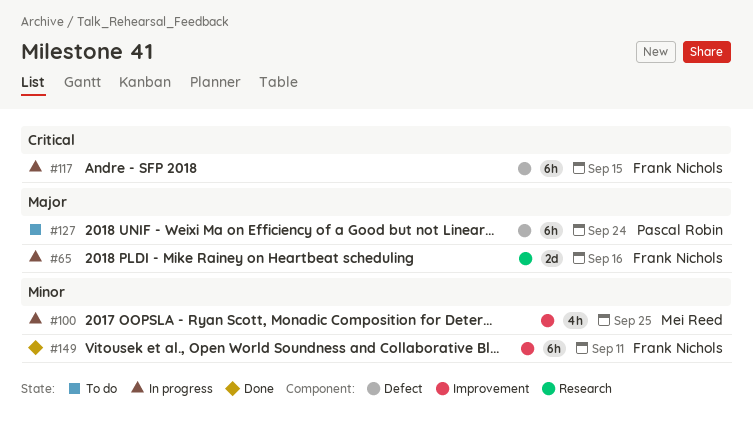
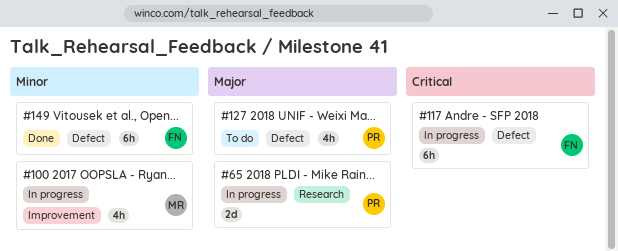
#65, owner: Frank Nichols -> Pascal Robin
#127, estimate: 6h -> 4h
#149, label: Improvement -> Defect

